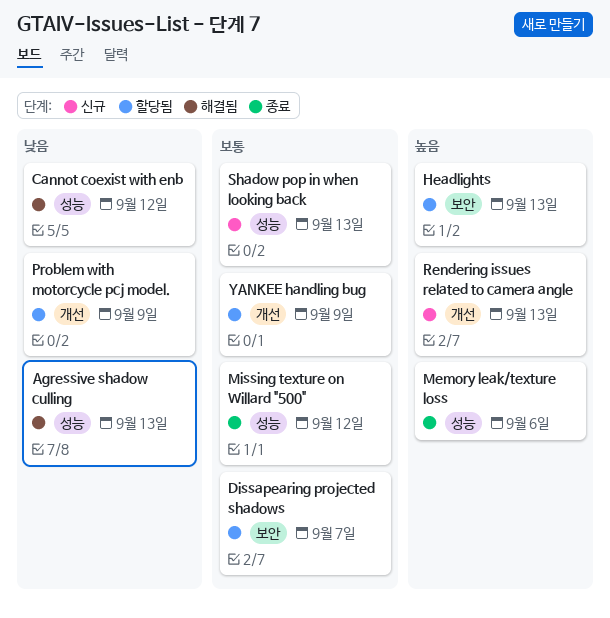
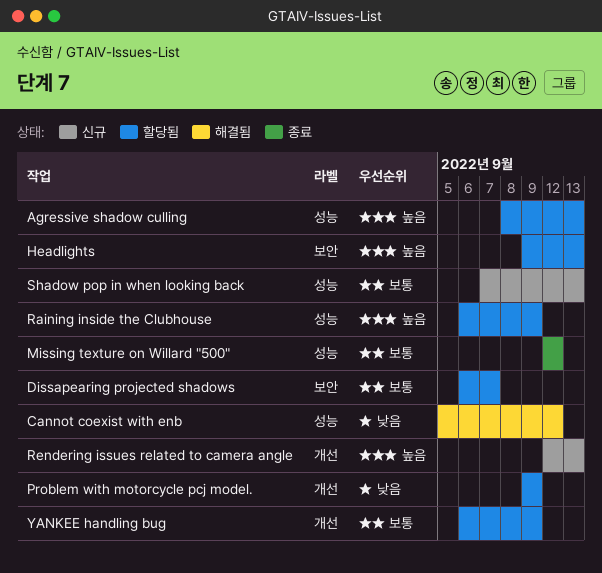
Agressive shadow culling, status: 해결됨 -> 할당됨
Agressive shadow culling, priority: 낮음 -> 높음
Memory leak/texture loss: present -> none
Raining inside the Clubhouse: none -> present

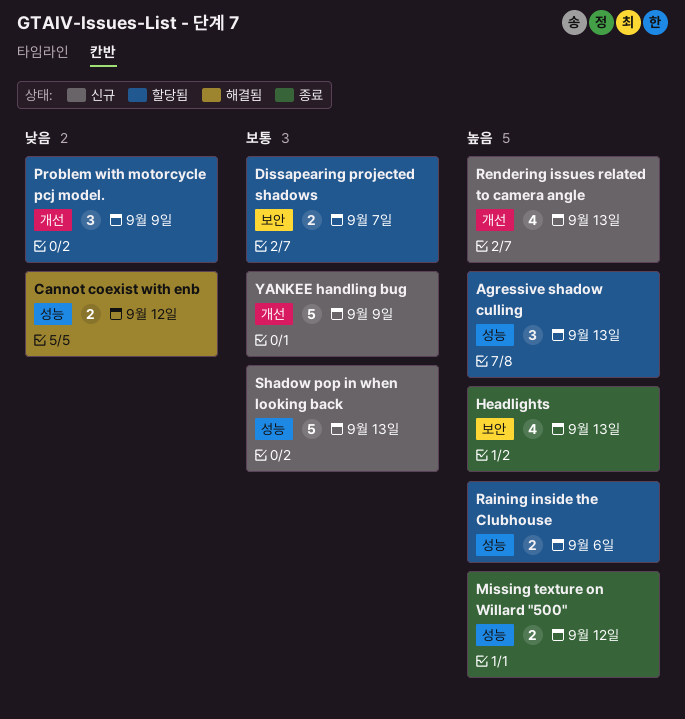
Headlights, status: 할당됨 -> 종료
Missing texture on Willard "500", priority: 보통 -> 높음
Raining inside the Clubhouse, due: Sep 9 -> Sep 6
YANKEE handling bug, status: 할당됨 -> 신규

